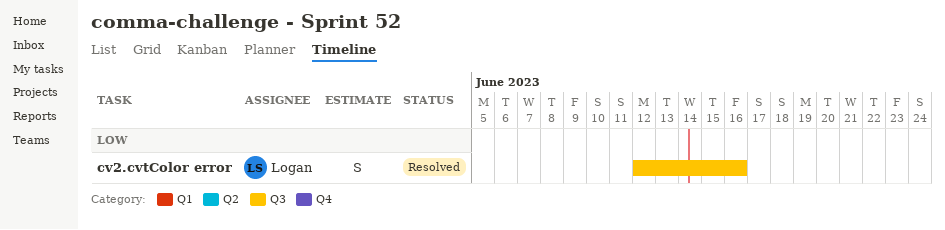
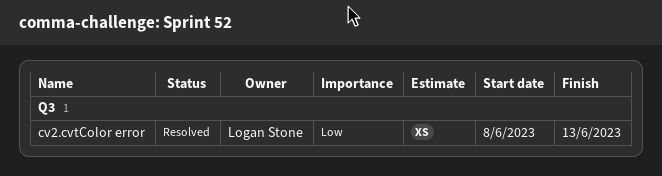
cv2.cvtColor error, estimate: S -> XS
cv2.cvtColor error, start: Jun 12 -> Jun 8
cv2.cvtColor error, due: Jun 16 -> Jun 13

